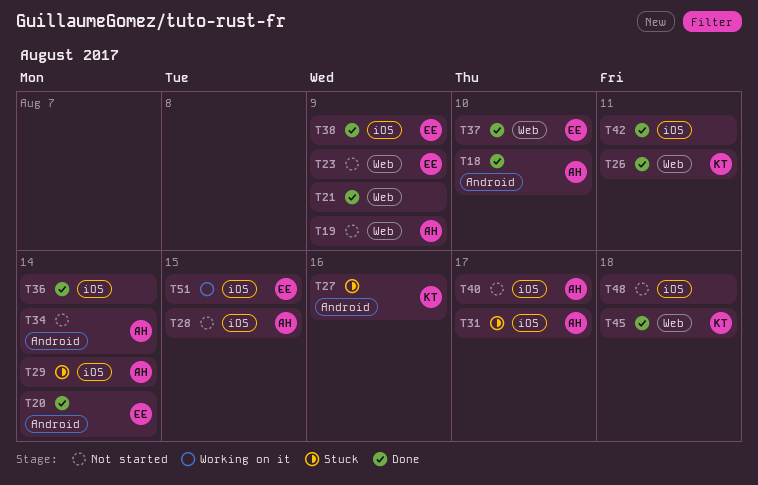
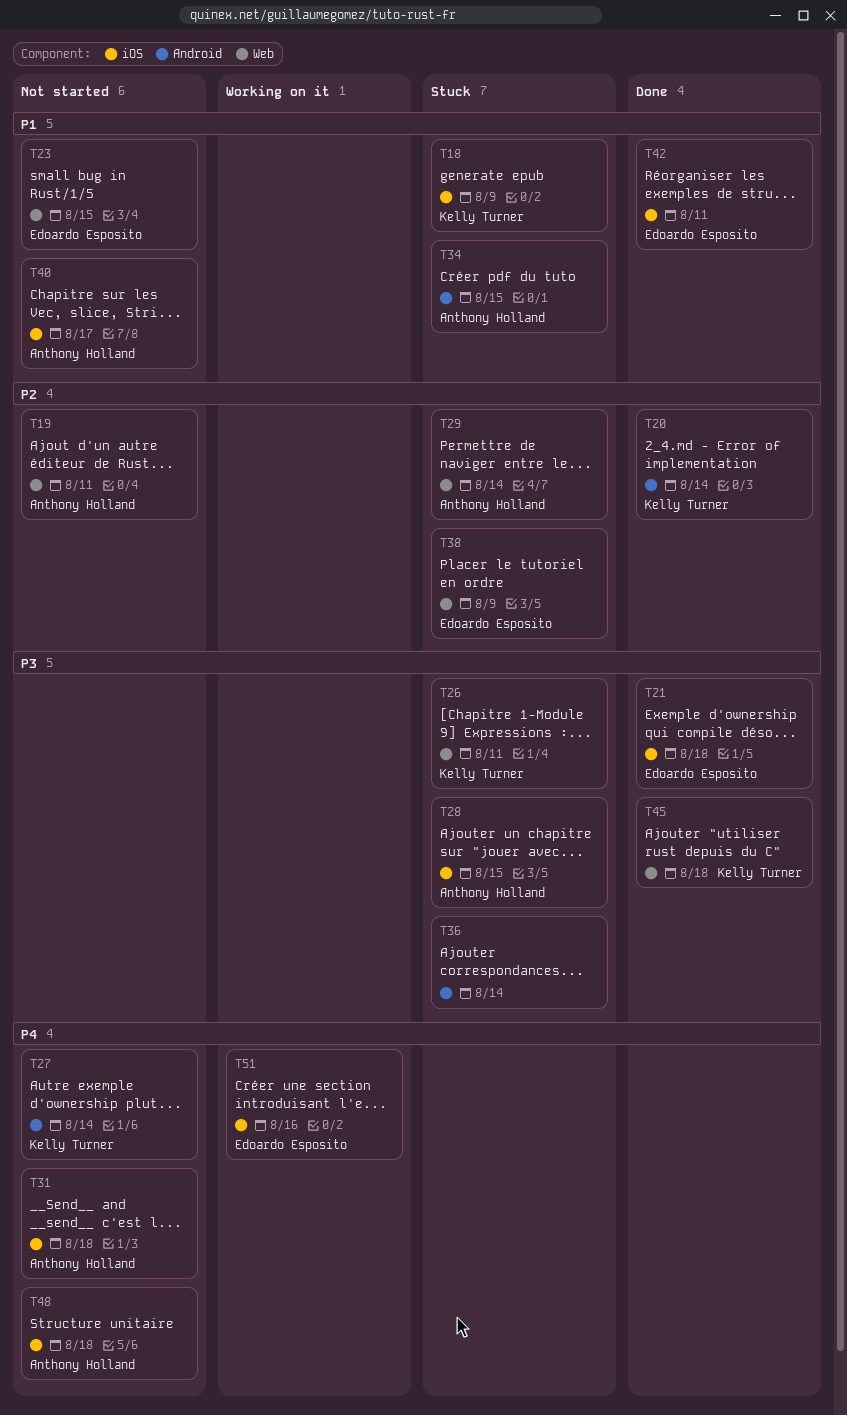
T18, status: Done -> Stuck
T18, owner: Anthony Holland -> Kelly Turner
T18, label: Android -> iOS
T18, due: Aug 10 -> Aug 9
T19, due: Aug 9 -> Aug 11
T20, owner: Edoardo Esposito -> Kelly Turner
T21, owner: none -> Edoardo Esposito
T21, label: Web -> iOS
T21, due: Aug 9 -> Aug 18
T23, due: Aug 9 -> Aug 15
T26, status: Done -> Stuck
T27, status: Stuck -> Not started
T27, due: Aug 16 -> Aug 14
T28, status: Not started -> Stuck
T29, label: iOS -> Web
T31, status: Stuck -> Not started
T31, due: Aug 17 -> Aug 18
T34, status: Not started -> Stuck
T34, due: Aug 14 -> Aug 15
T36, status: Done -> Stuck
T36, label: iOS -> Android
T37: present -> none
T38, status: Done -> Stuck
T38, label: iOS -> Web
T42, owner: none -> Edoardo Esposito
T48, owner: none -> Anthony Holland
T51, due: Aug 15 -> Aug 16

